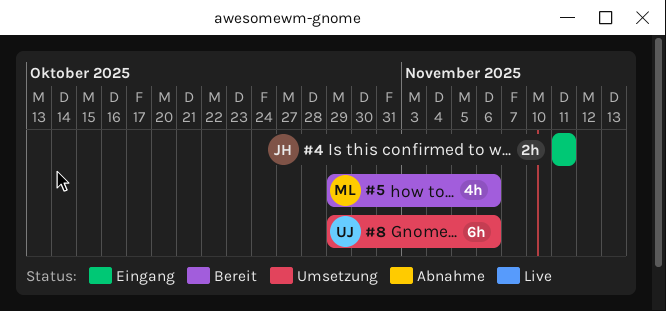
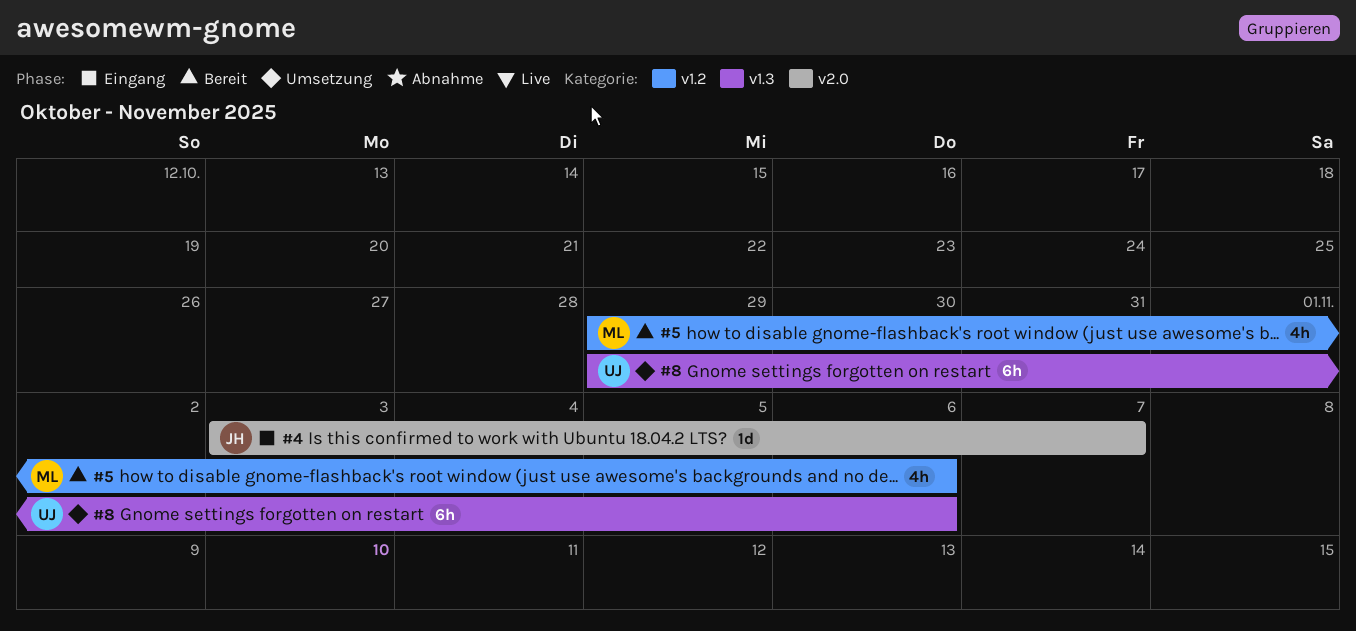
#4, estimate: 2h -> 1d
#4, start: Nov 11 -> Nov 3
#4, due: Nov 11 -> Nov 7

